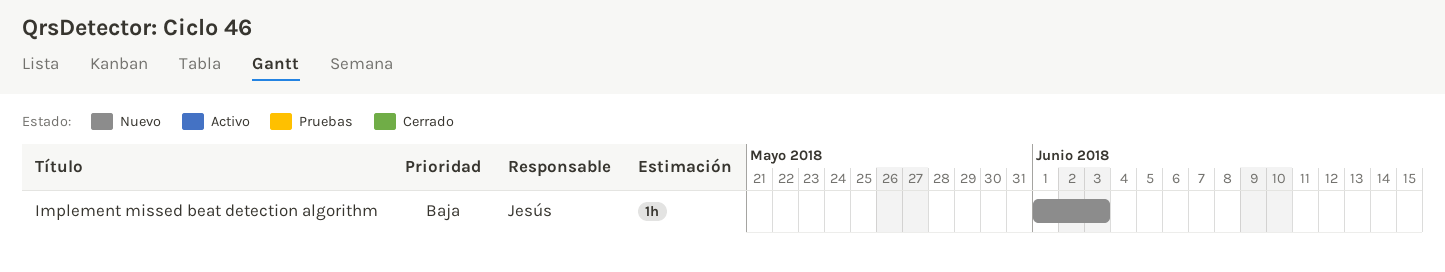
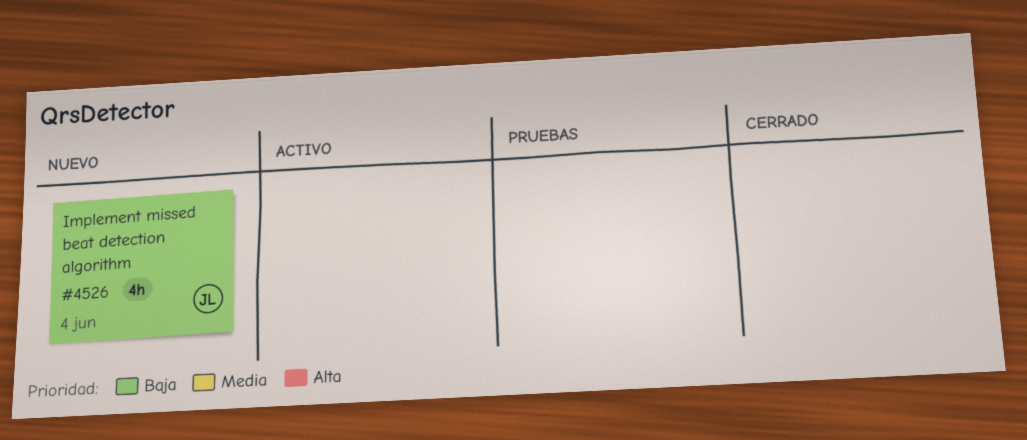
Implement missed beat detection algorithm, estimate: 1h -> 4h
Implement missed beat detection algorithm, due: Jun 3 -> Jun 4

